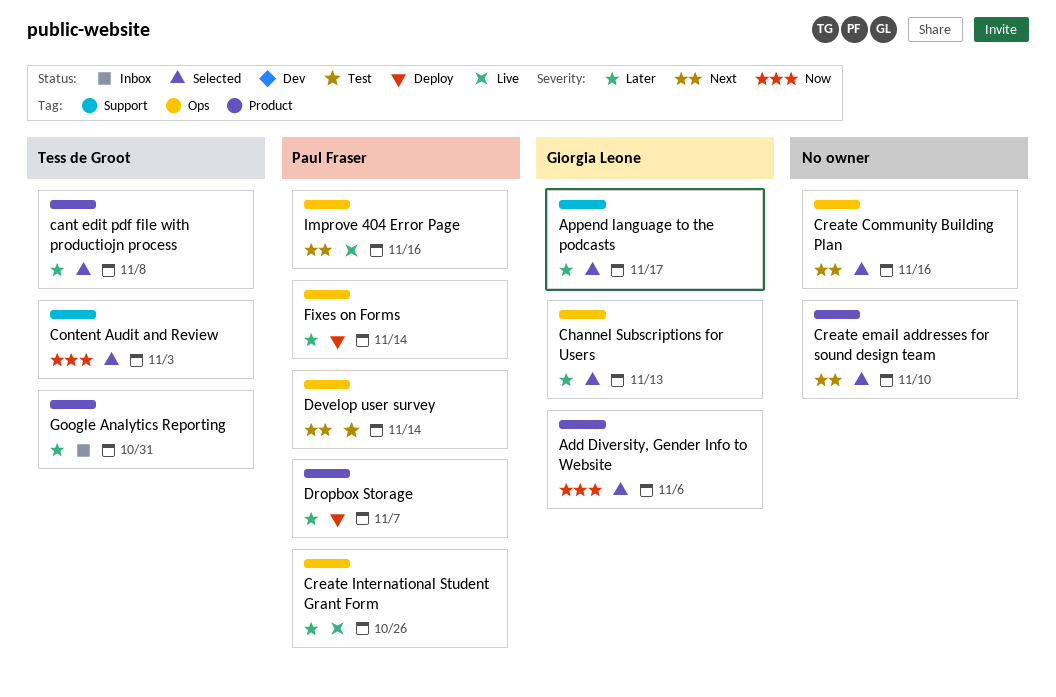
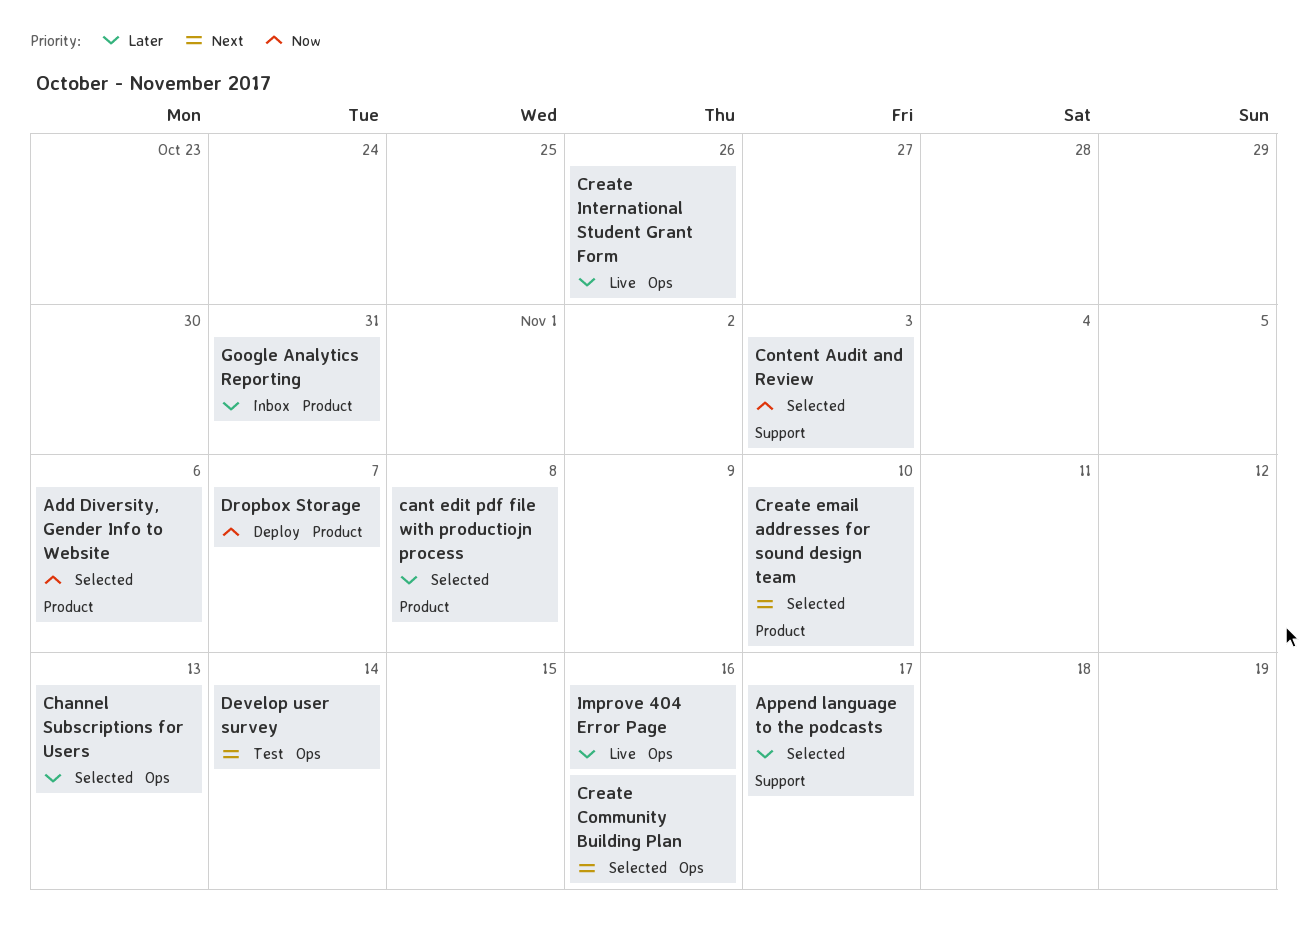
Dropbox Storage, priority: Later -> Now
Fixes on Forms: present -> none
Improve 404 Error Page, priority: Next -> Later

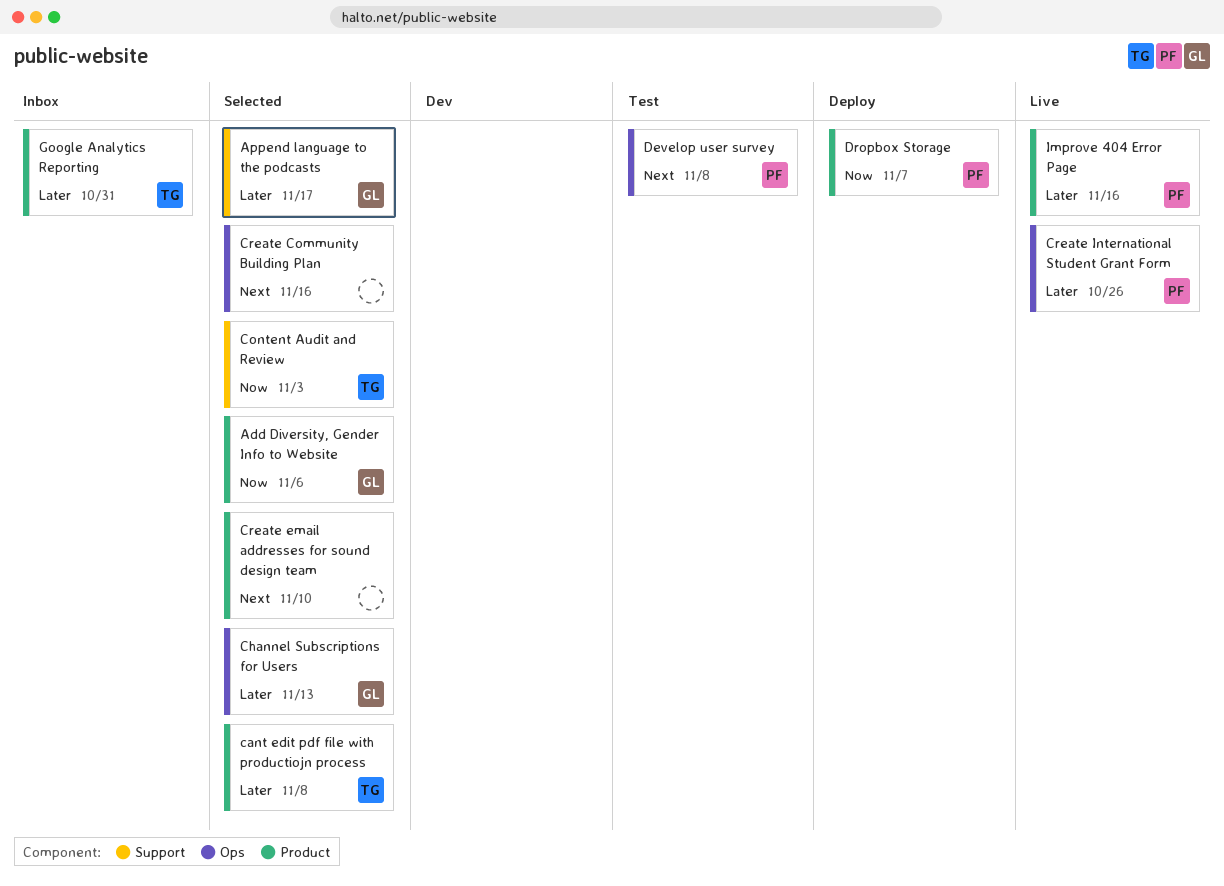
Develop user survey, due: Nov 14 -> Nov 8
Improve 404 Error Page, label: Ops -> Product

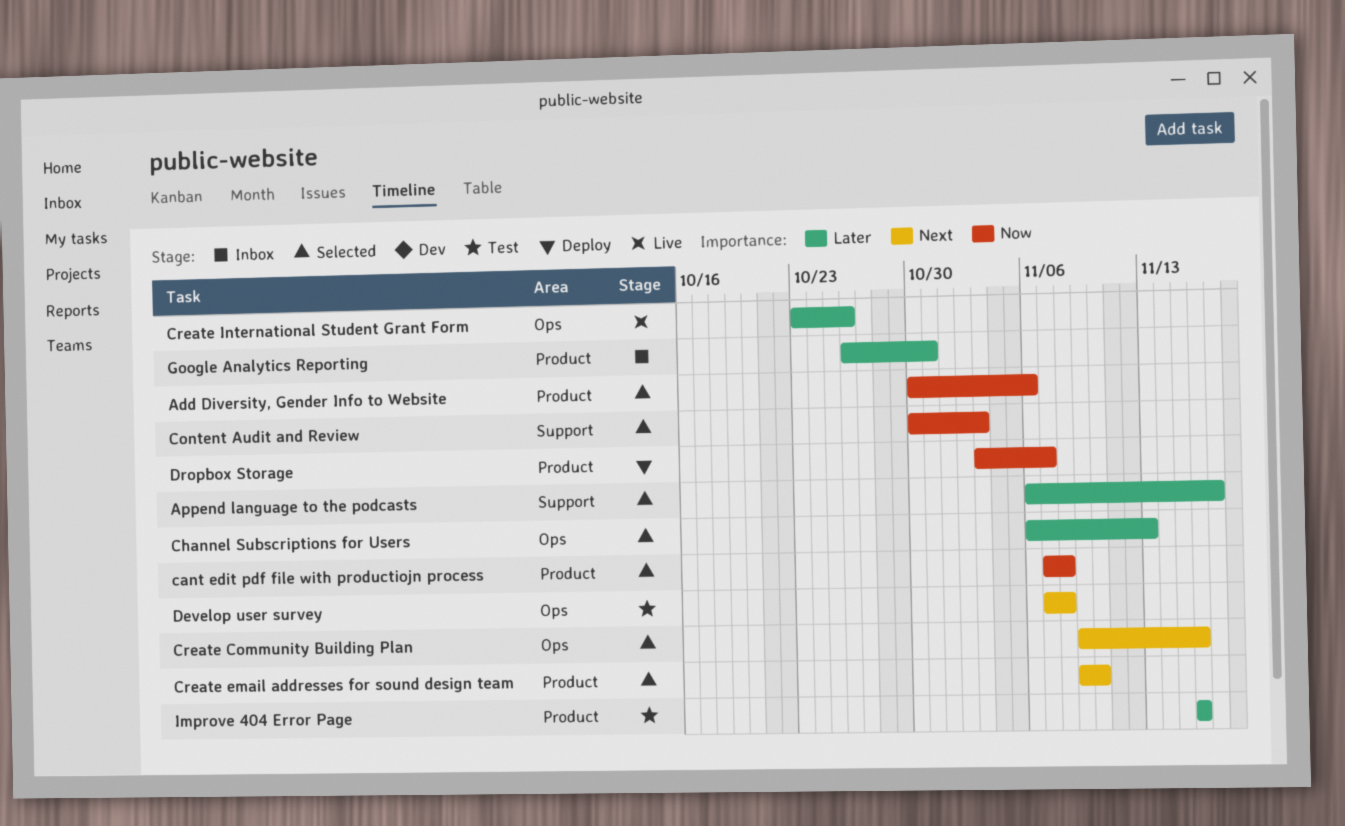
cant edit pdf file with productiojn process, priority: Later -> Now
Improve 404 Error Page, status: Live -> Test

